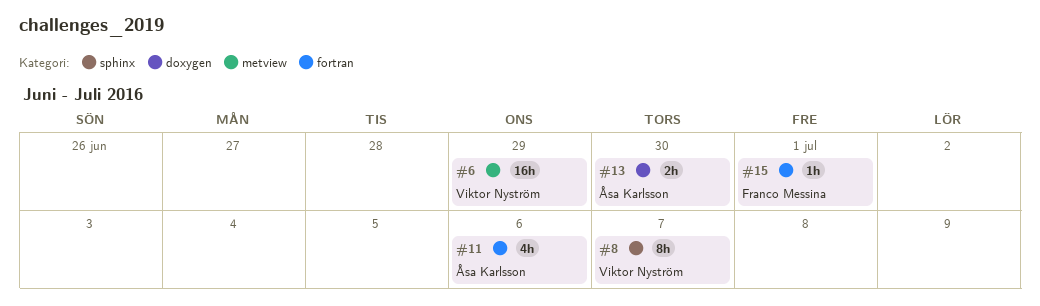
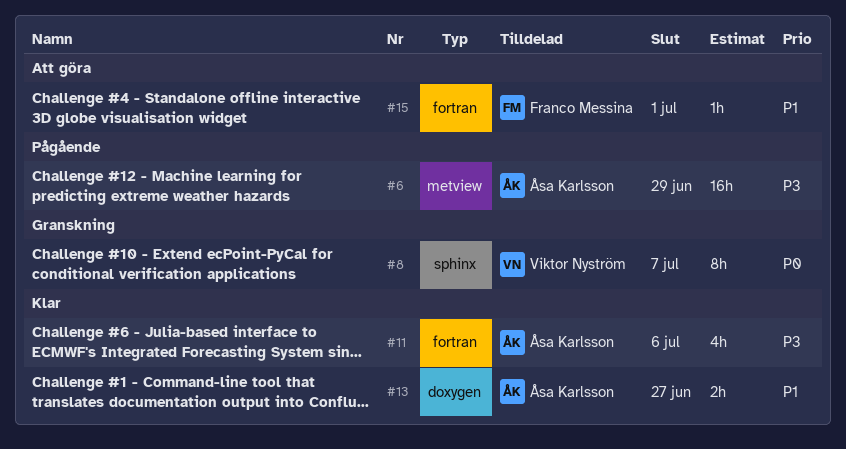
#6, owner: Viktor Nyström -> Åsa Karlsson
#13, due: Jun 30 -> Jun 27

